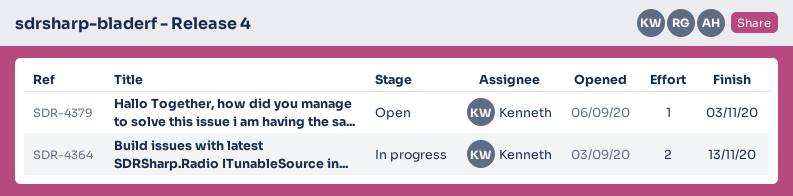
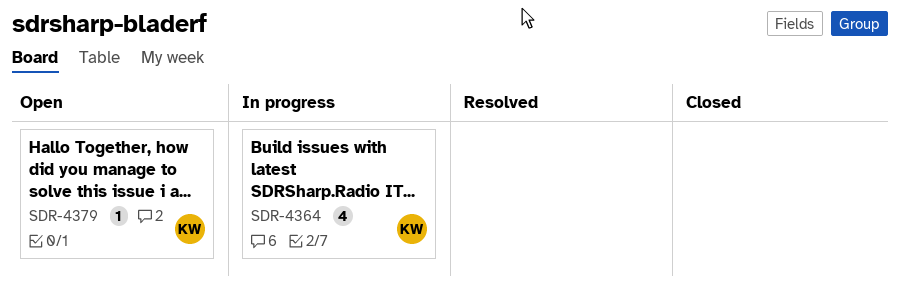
SDR-4364, estimate: 2 -> 4

